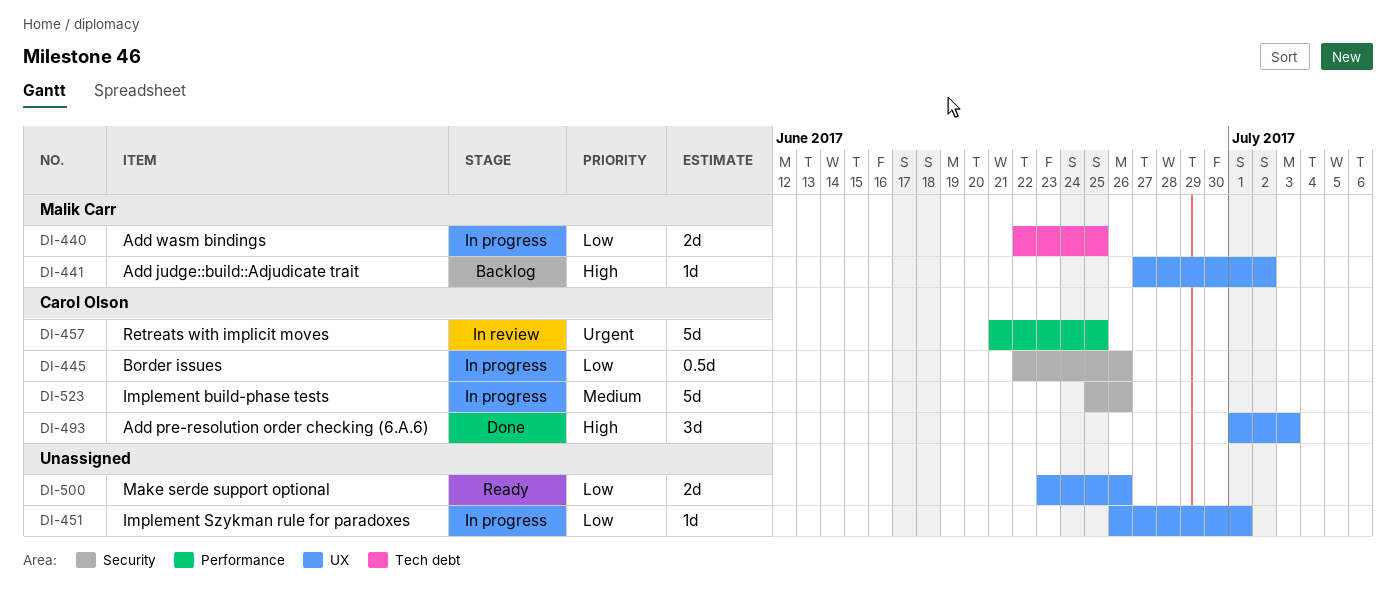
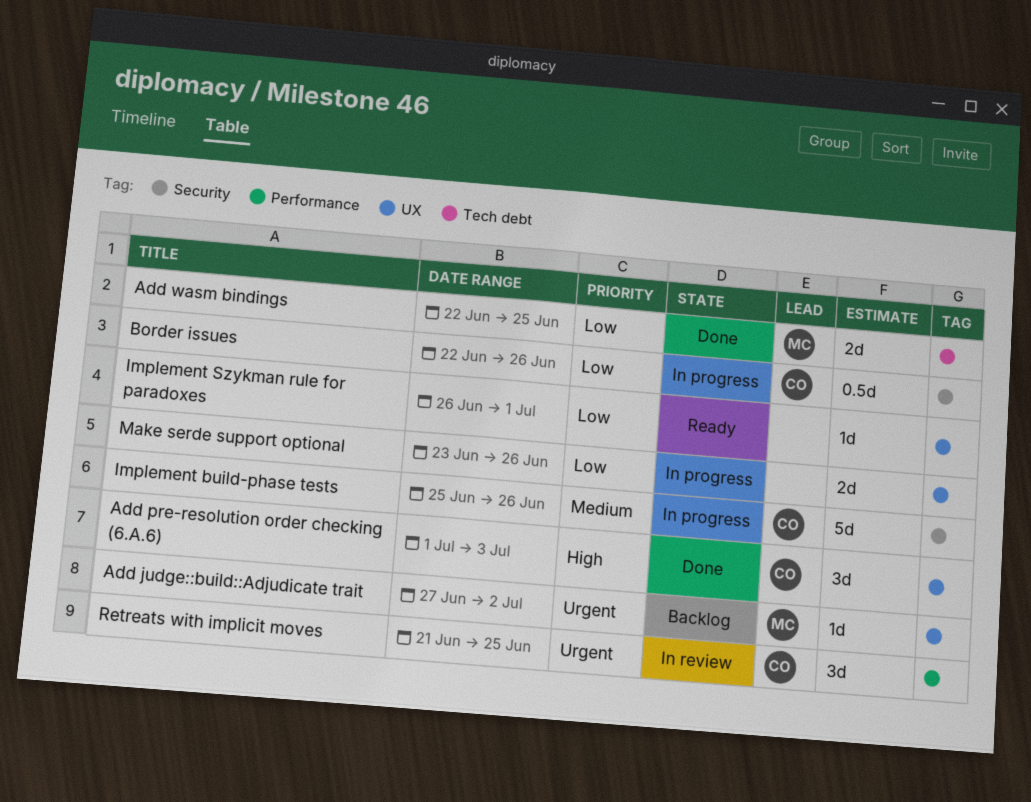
Add judge::build::Adjudicate trait, priority: High -> Urgent
Add wasm bindings, status: In progress -> Done
Implement Szykman rule for paradoxes, status: In progress -> Ready
Make serde support optional, status: Ready -> In progress
Retreats with implicit moves, estimate: 5d -> 3d

